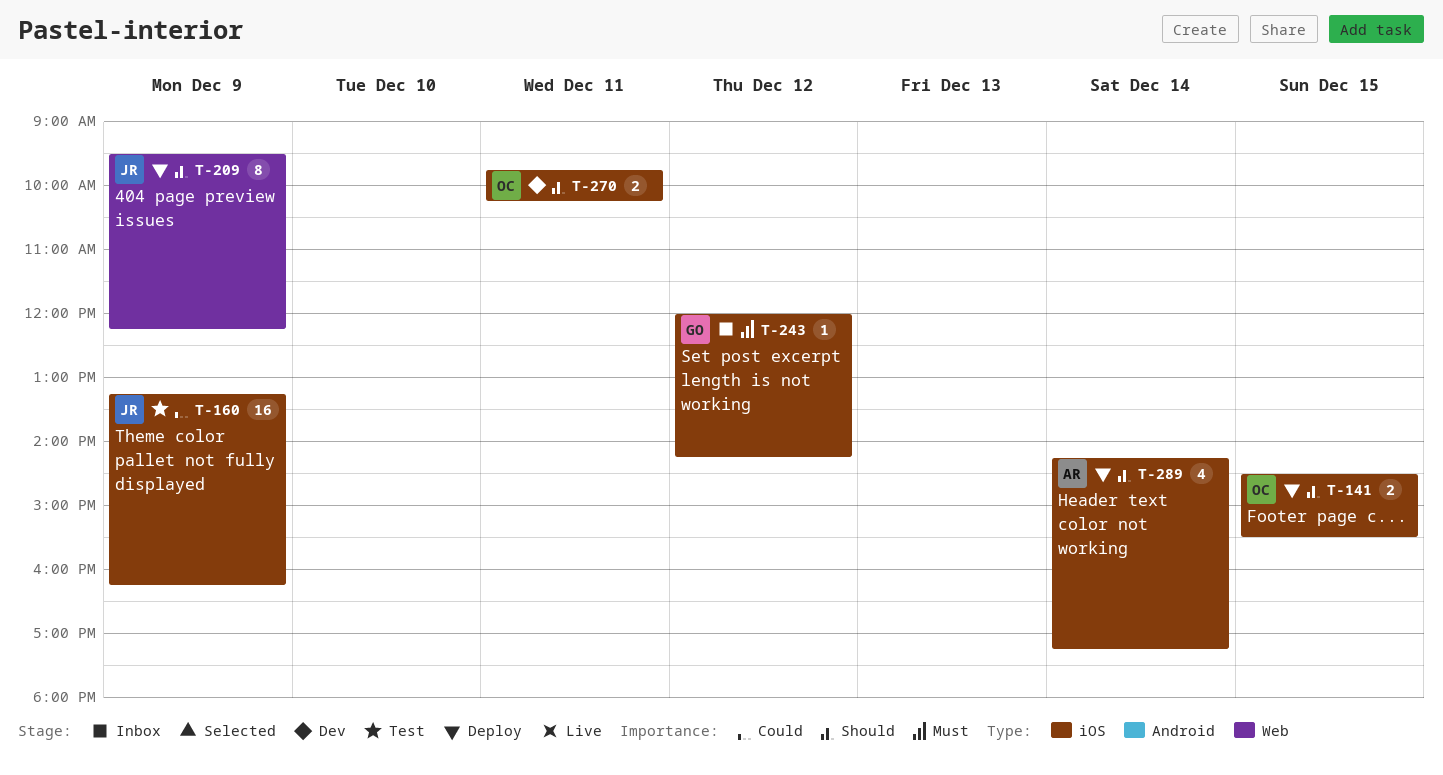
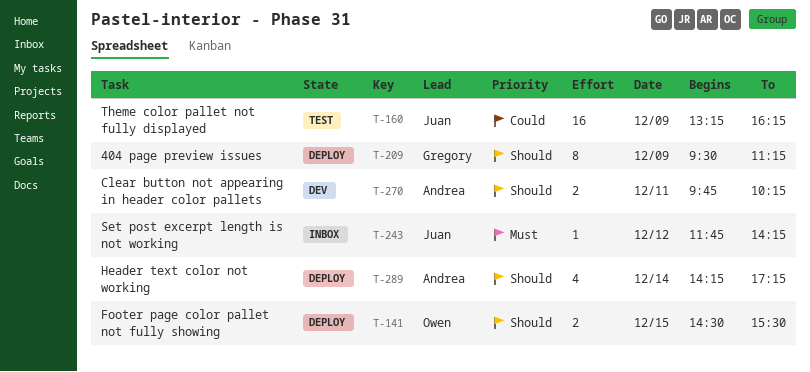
T-209, owner: Juan -> Gregory
T-209, ends: 12:15 -> 11:15
T-243, owner: Gregory -> Juan
T-243, begins: 12:00 -> 11:45
T-270, owner: Owen -> Andrea

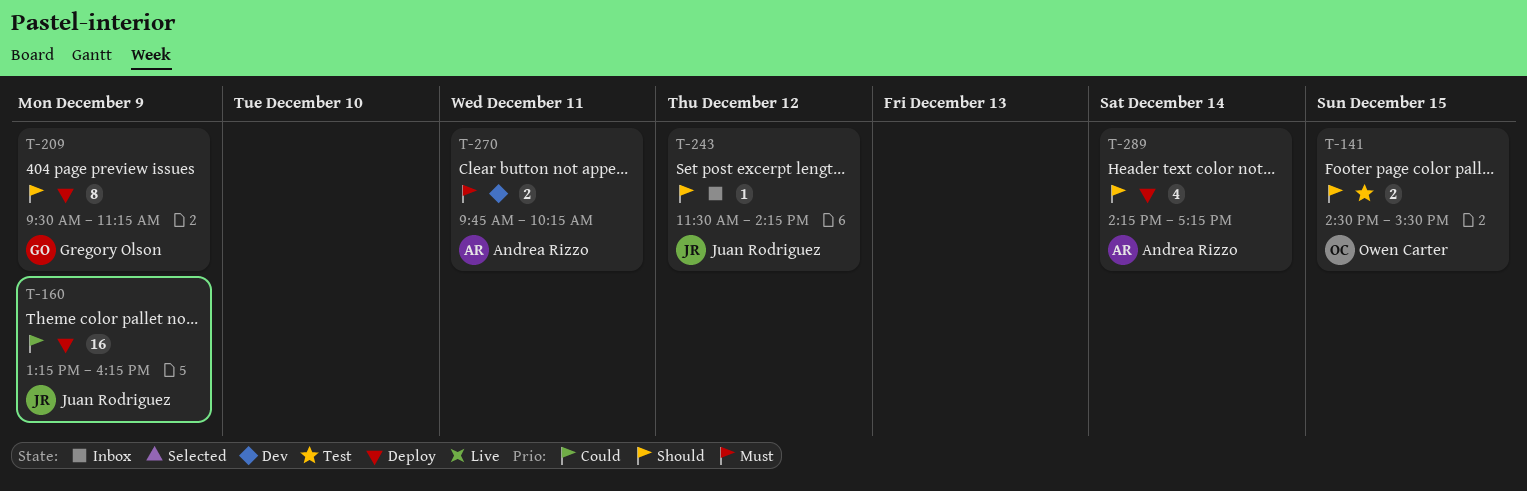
T-141, status: Deploy -> Test
T-160, status: Test -> Deploy
T-243, priority: Must -> Should
T-243, begins: 11:45 -> 11:30
T-270, priority: Should -> Must

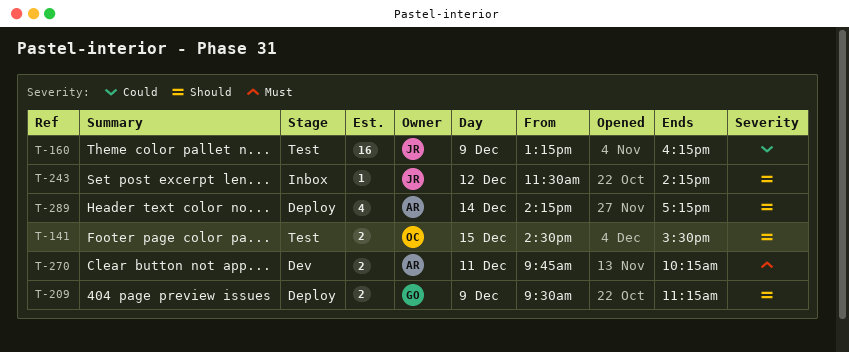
T-160, status: Deploy -> Test
T-209, estimate: 8 -> 2

